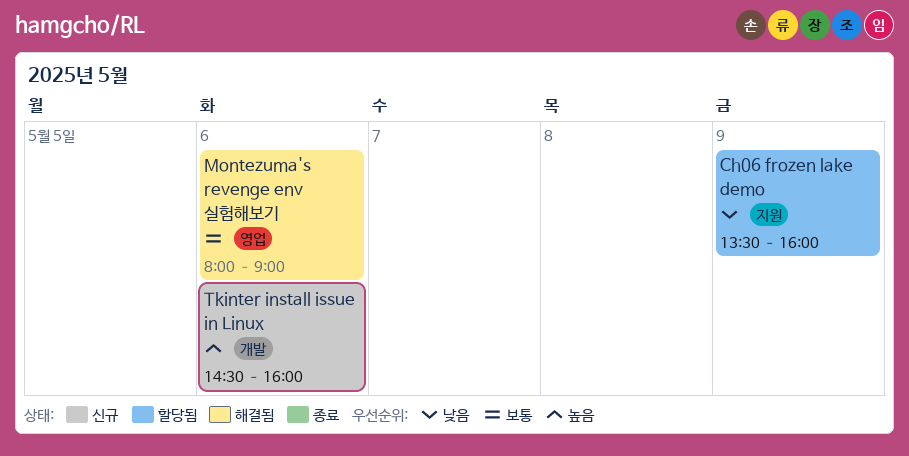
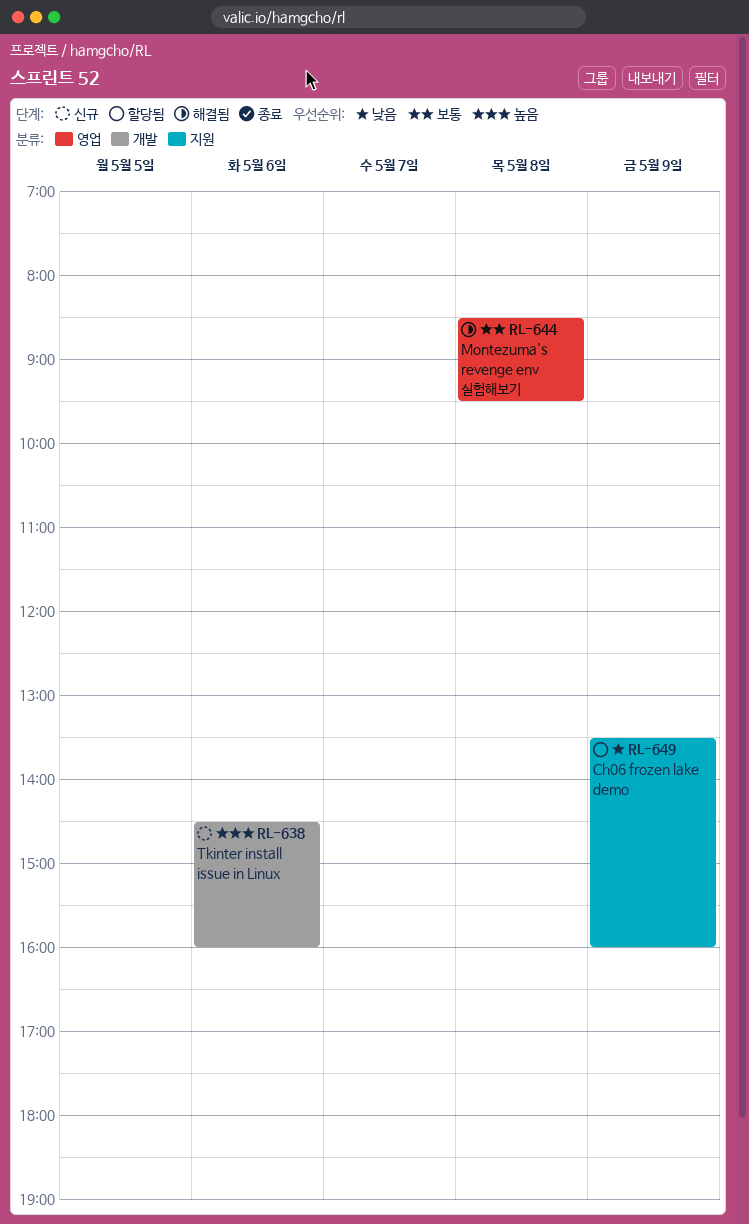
Montezuma's revenge env 실험해보기, day: May 6 -> May 8
Montezuma's revenge env 실험해보기, begins: 08:00 -> 08:30
Montezuma's revenge env 실험해보기, ends: 09:00 -> 09:30

